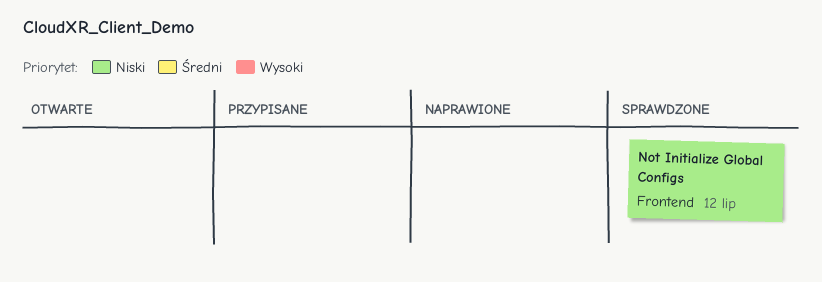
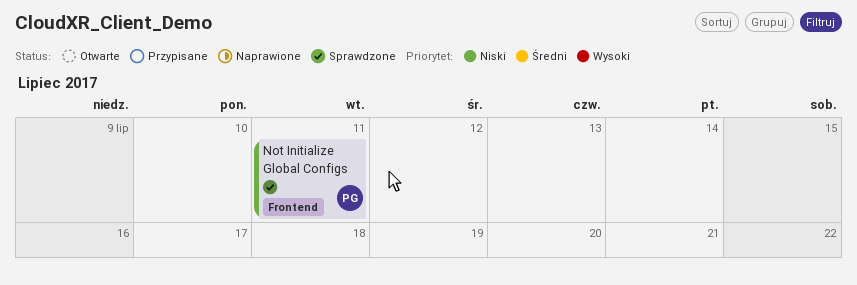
Not Initialize Global Configs, due: Jul 12 -> Jul 11

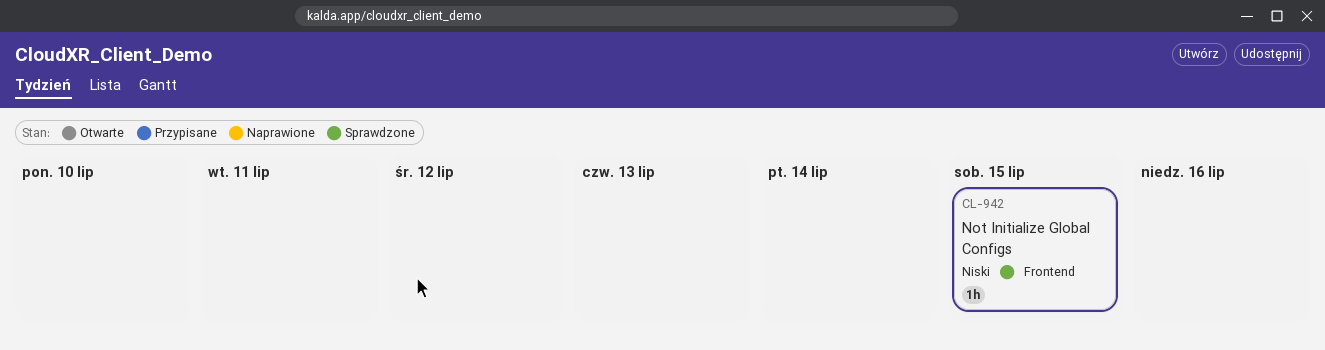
Not Initialize Global Configs, due: Jul 11 -> Jul 15

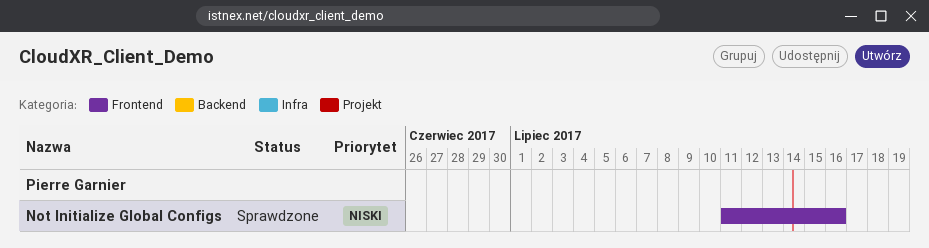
Not Initialize Global Configs, due: Jul 15 -> Jul 16

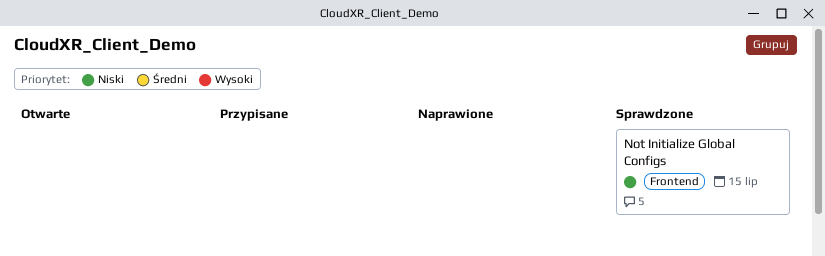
Not Initialize Global Configs, due: Jul 16 -> Jul 15

